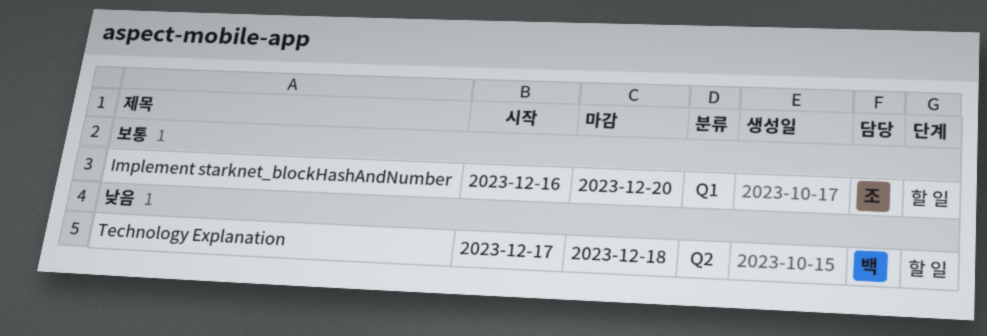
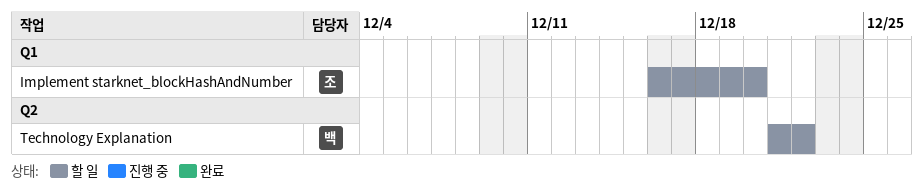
Technology Explanation, start: Dec 17 -> Dec 21
Technology Explanation, due: Dec 18 -> Dec 22

